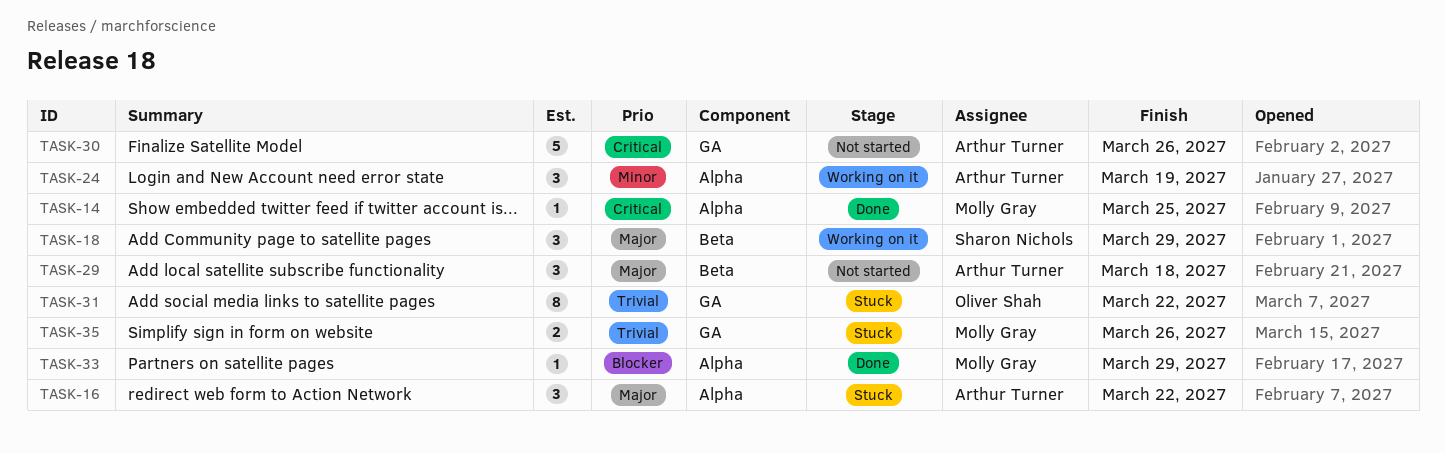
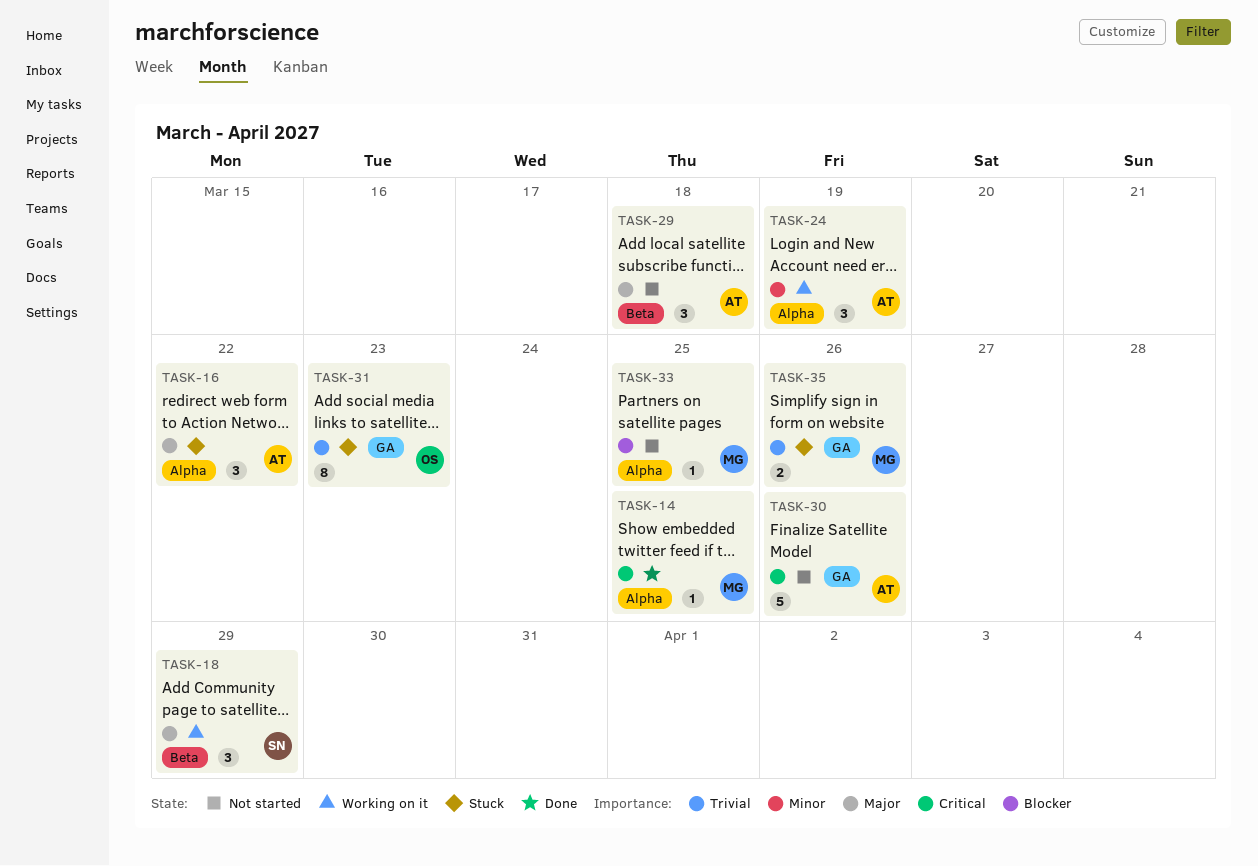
TASK-31, due: Mar 22 -> Mar 23
TASK-33, status: Done -> Not started
TASK-33, due: Mar 29 -> Mar 25

